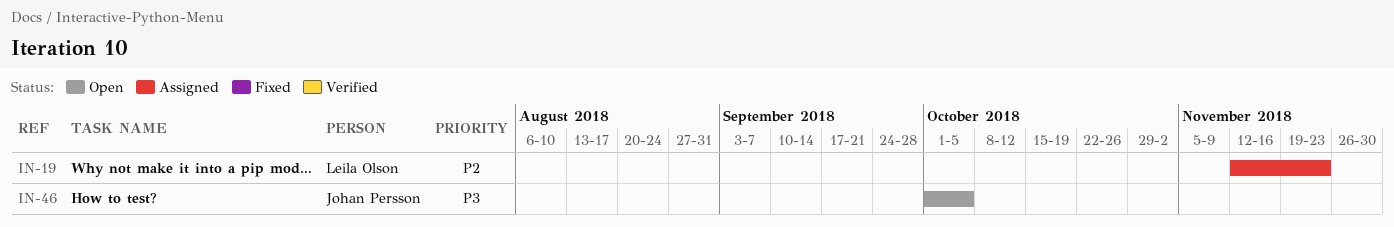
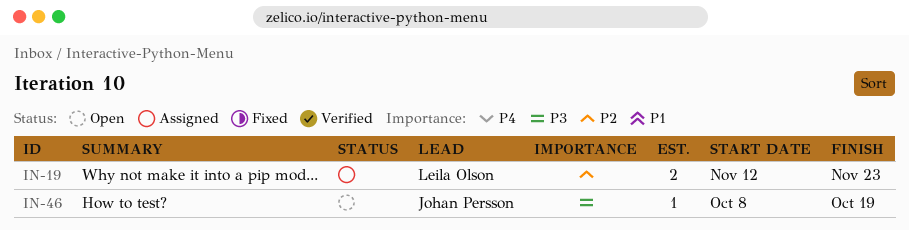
IN-46, start: Oct 1 -> Oct 8
IN-46, due: Oct 5 -> Oct 19

